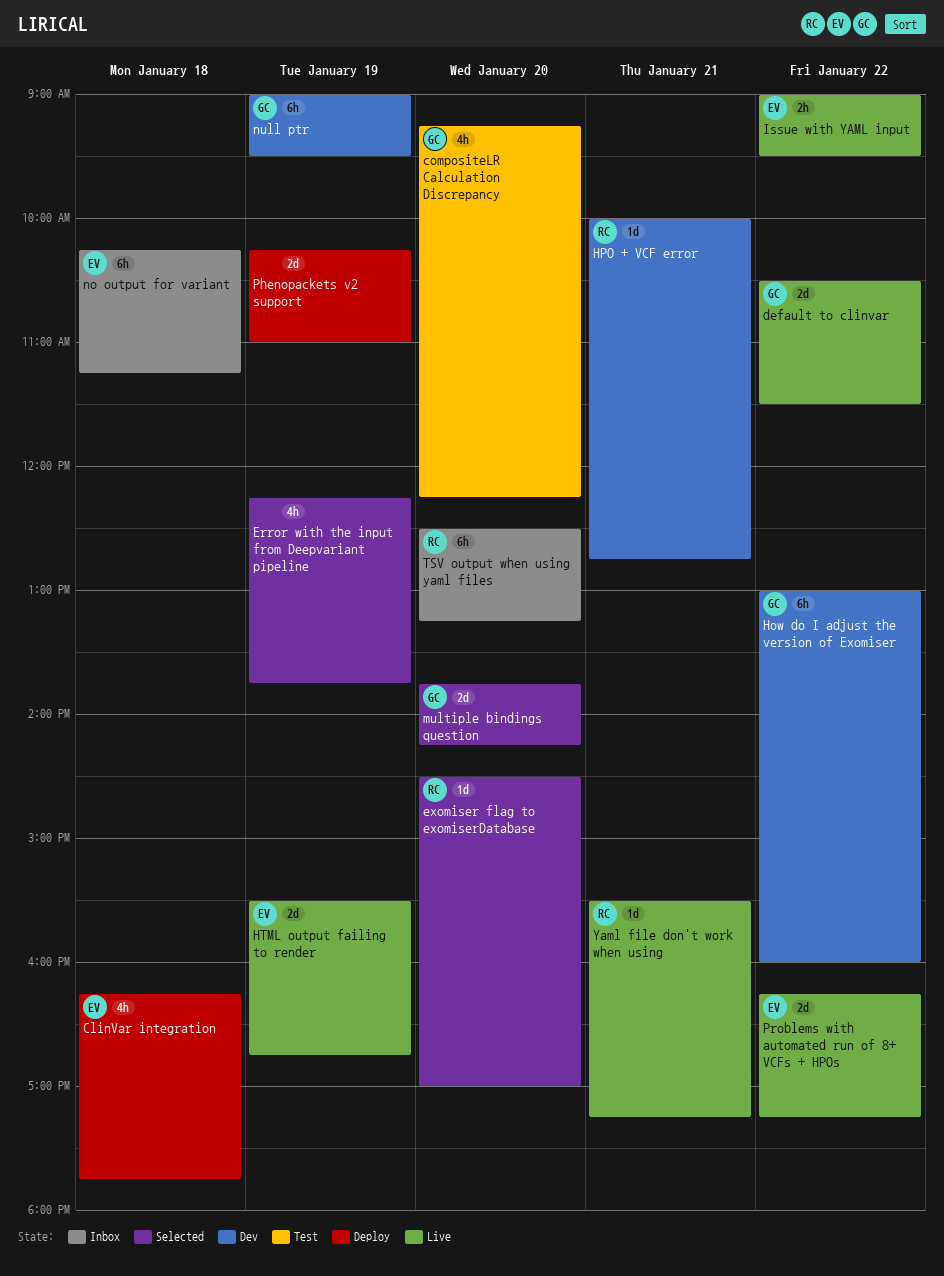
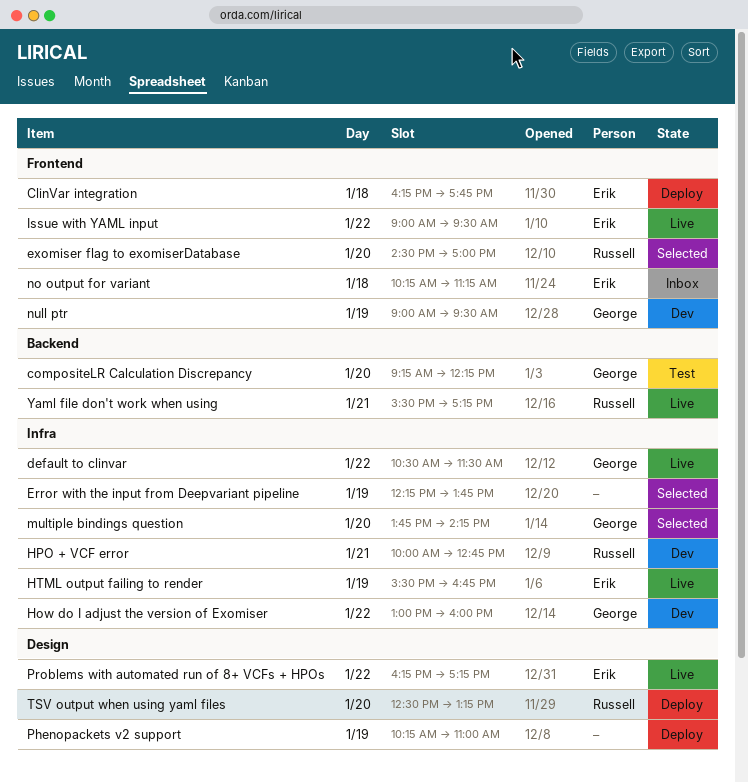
TSV output when using yaml files, status: Inbox -> Deploy

